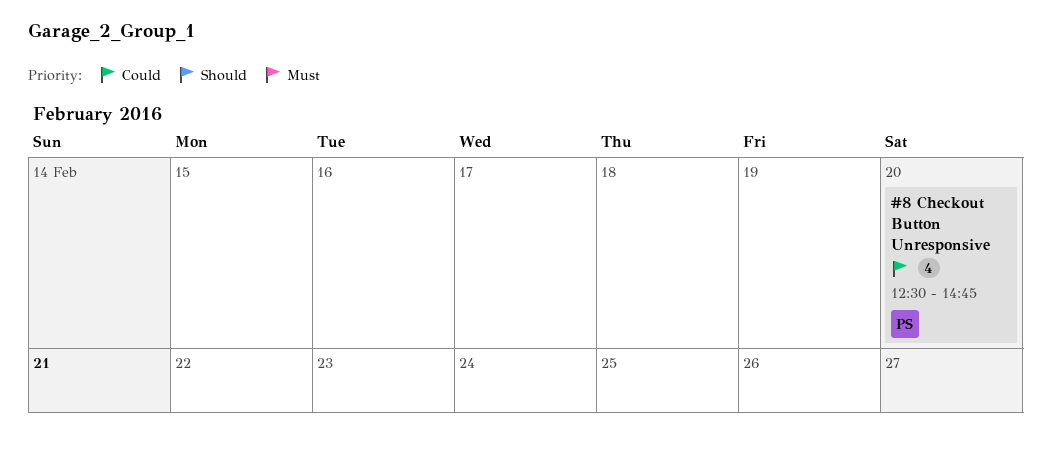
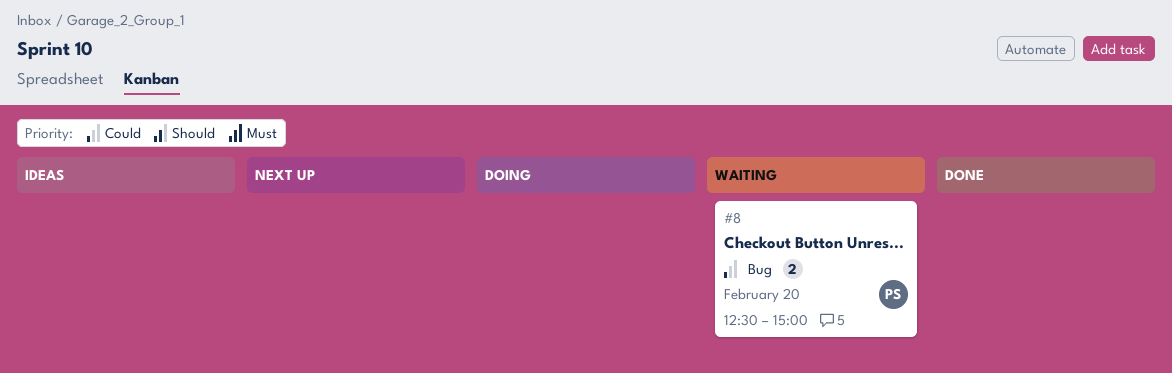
#8, estimate: 4 -> 2
#8, ends: 14:45 -> 15:00

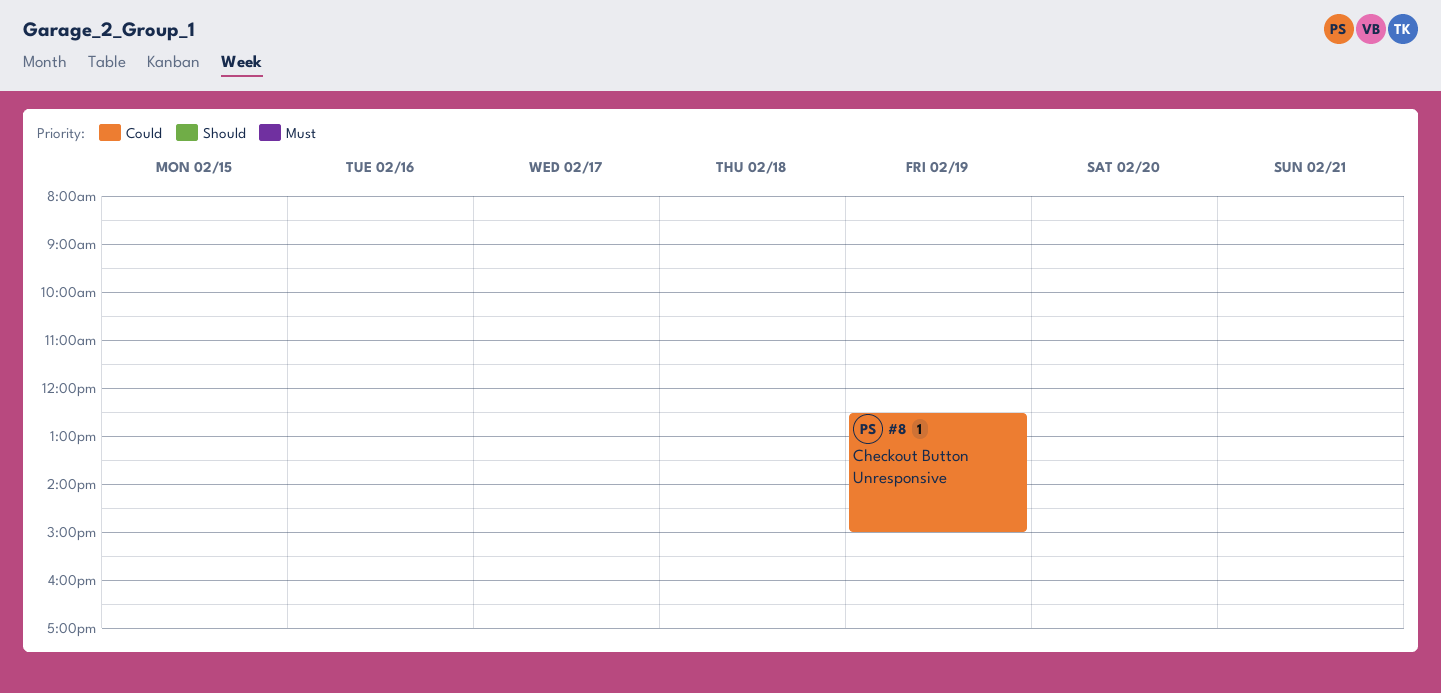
#8, estimate: 2 -> 1
#8, day: Feb 20 -> Feb 19

